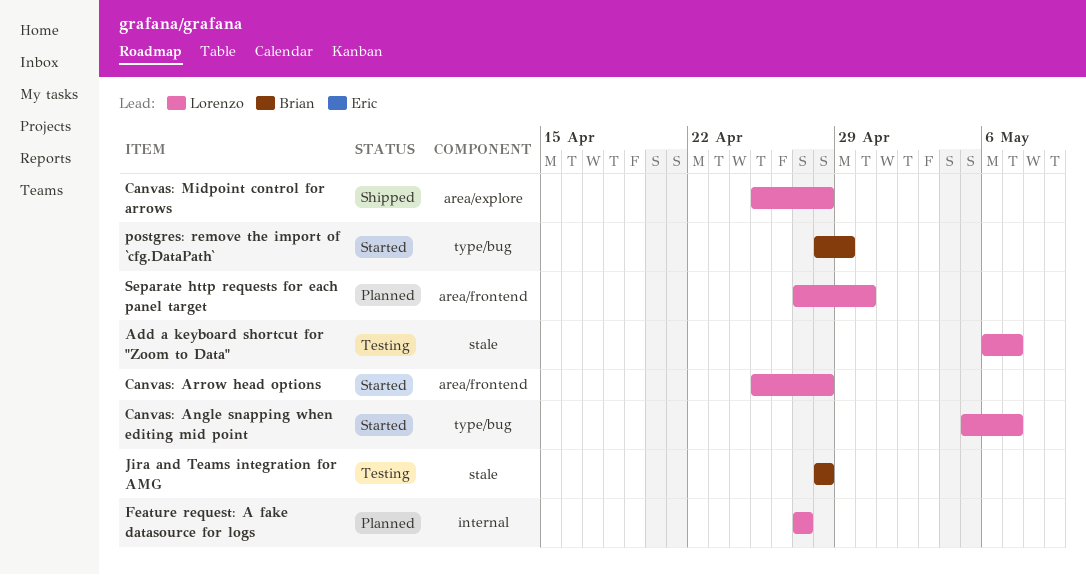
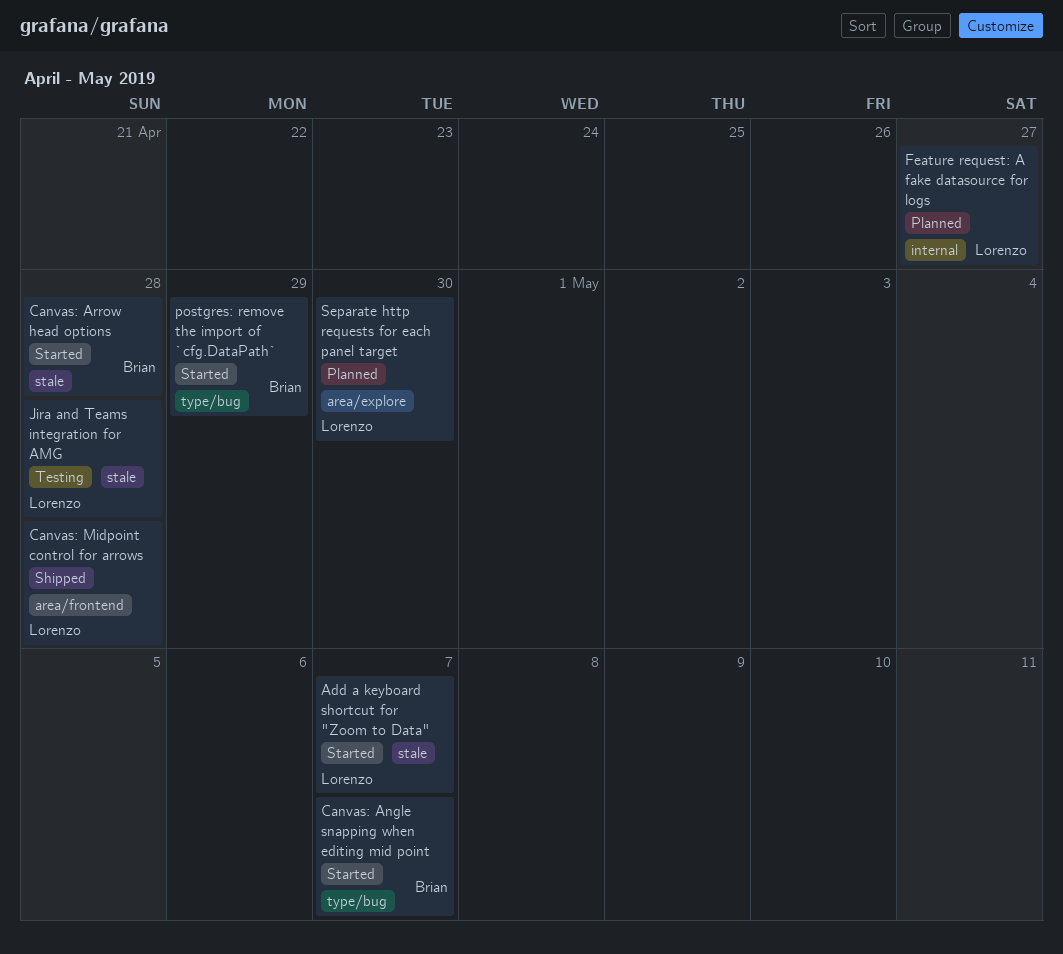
Add a keyboard shortcut for "Zoom to Data", status: Testing -> Started
Canvas: Angle snapping when editing mid point, owner: Lorenzo -> Brian
Canvas: Arrow head options, owner: Lorenzo -> Brian
Canvas: Arrow head options, label: area/frontend -> stale
Canvas: Midpoint control for arrows, label: area/explore -> area/frontend
Jira and Teams integration for AMG, owner: Brian -> Lorenzo
Separate http requests for each panel target, label: area/frontend -> area/explore

